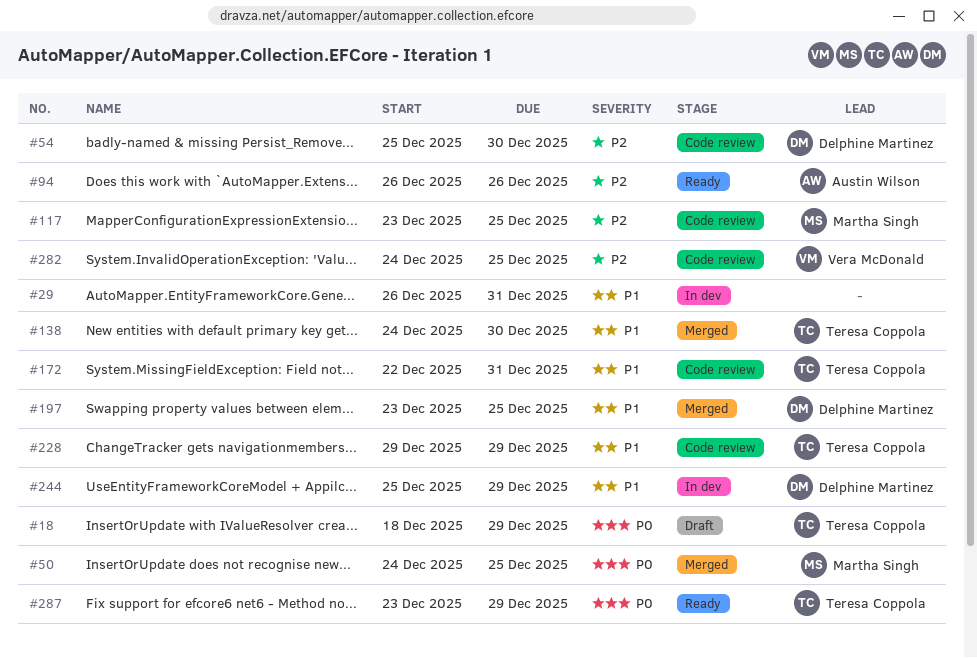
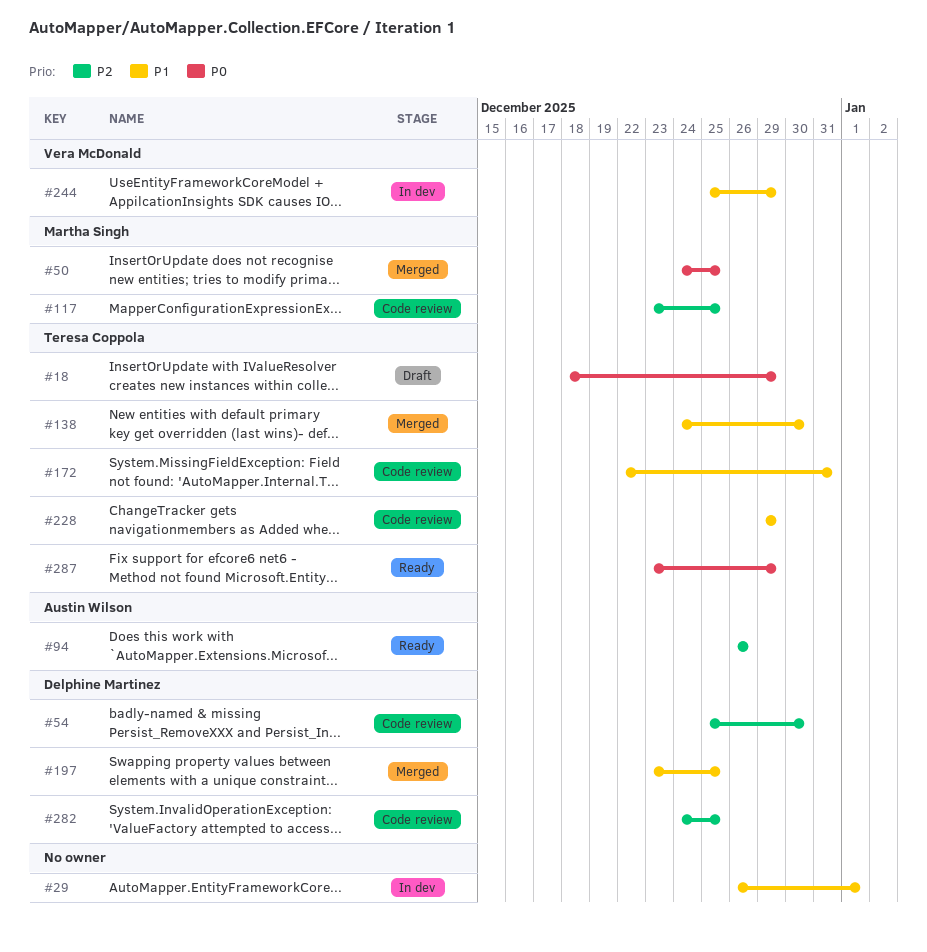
#29, due: Dec 31 -> Jan 1
#244, owner: Delphine Martinez -> Vera McDonald
#282, owner: Vera McDonald -> Delphine Martinez

